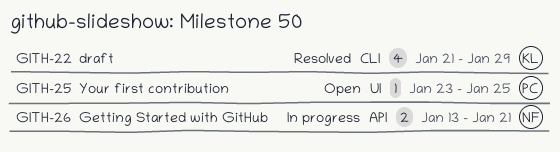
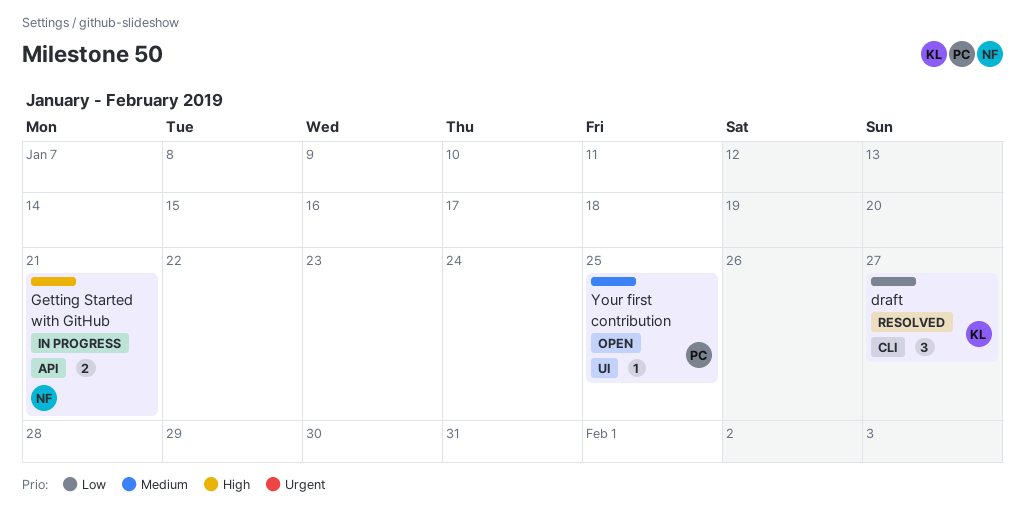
draft, estimate: 4 -> 3
draft, due: Jan 29 -> Jan 27

